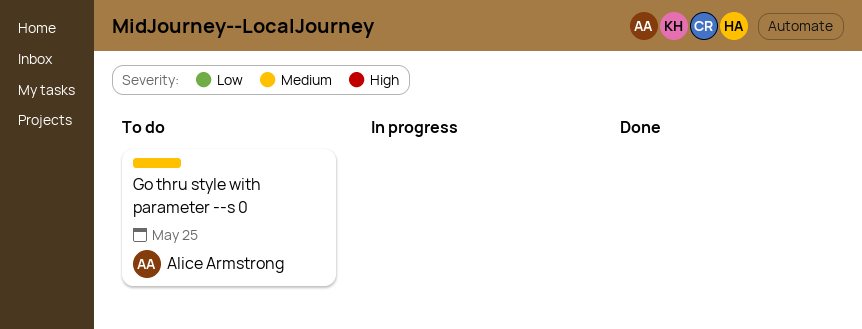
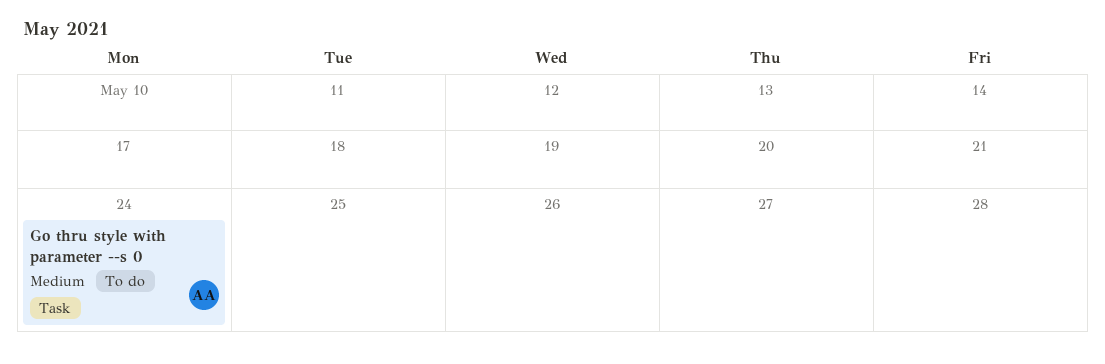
Go thru style with parameter --s 0, due: May 25 -> May 24

